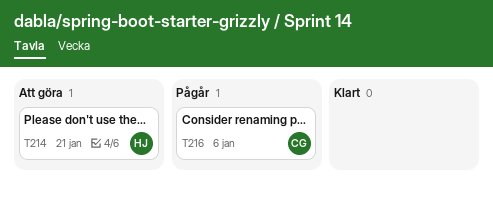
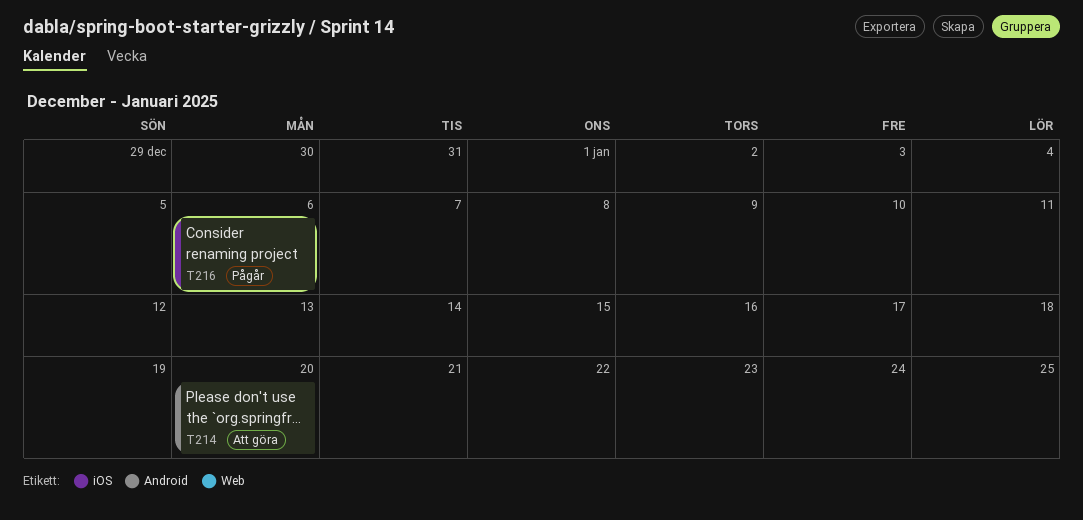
T214, due: Jan 21 -> Jan 20

